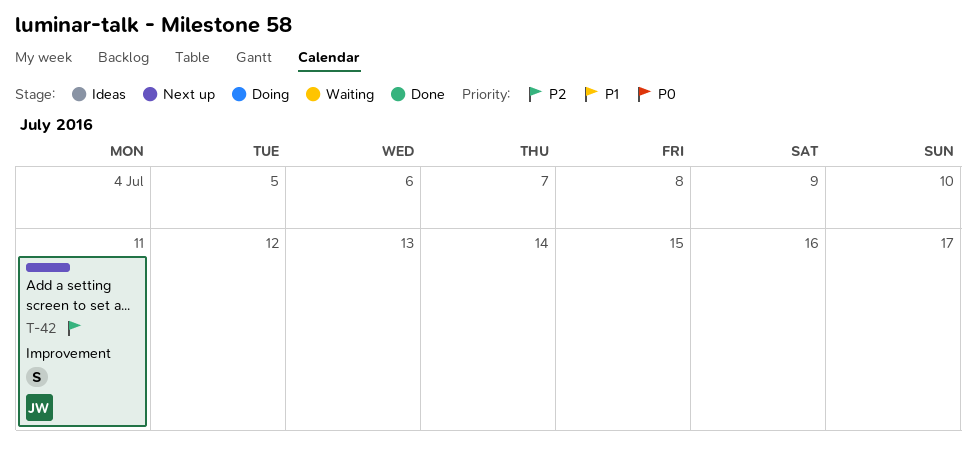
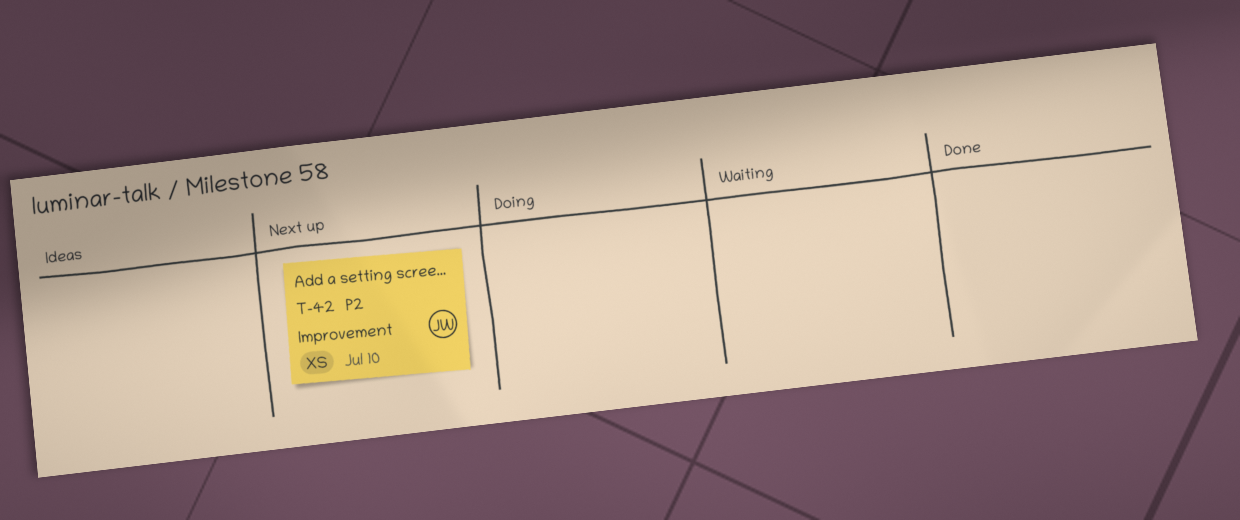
T-42, estimate: S -> XS
T-42, due: Jul 11 -> Jul 10

